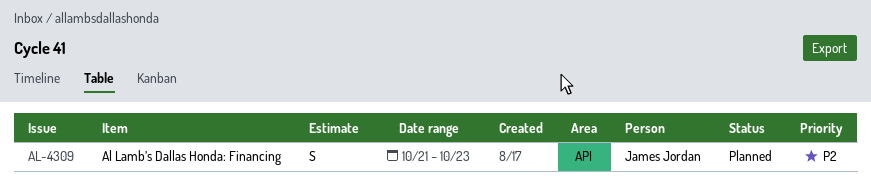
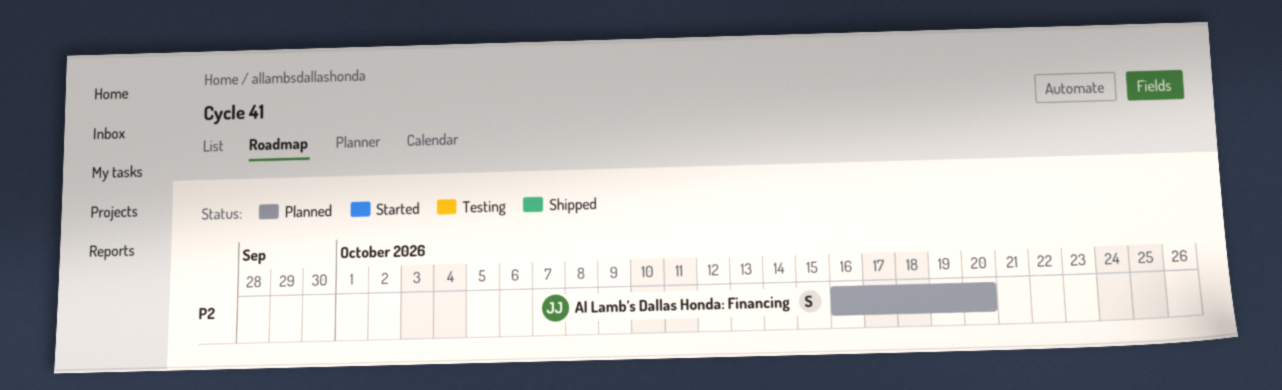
Al Lamb’s Dallas Honda: Financing, start: Oct 21 -> Oct 16
Al Lamb’s Dallas Honda: Financing, due: Oct 23 -> Oct 20

